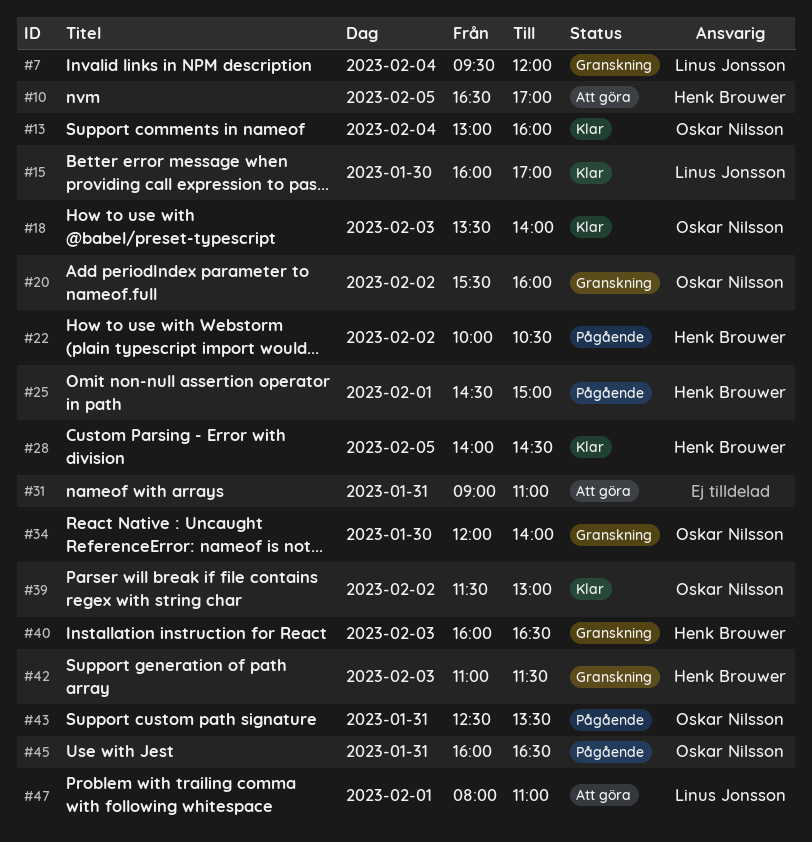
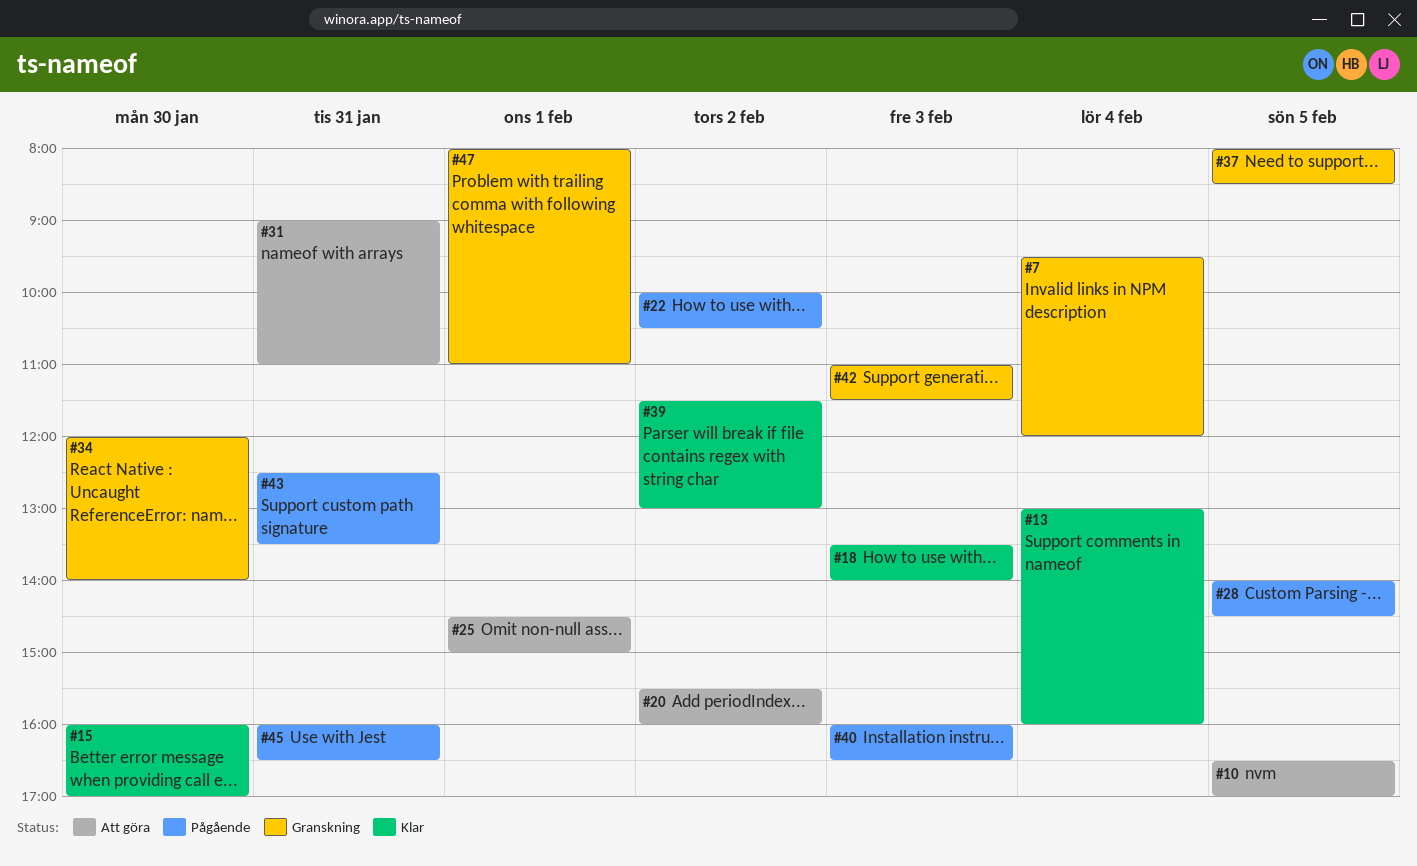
#20, status: Granskning -> Att göra
#25, status: Pågående -> Att göra
#28, status: Klar -> Pågående
#37: none -> present
#40, status: Granskning -> Pågående
#47, status: Att göra -> Granskning

